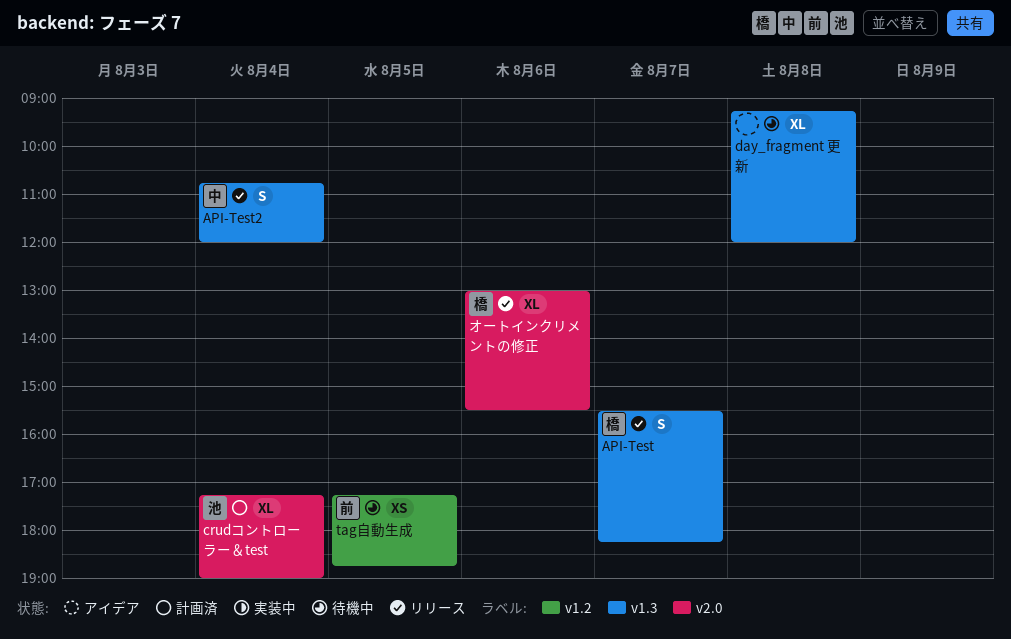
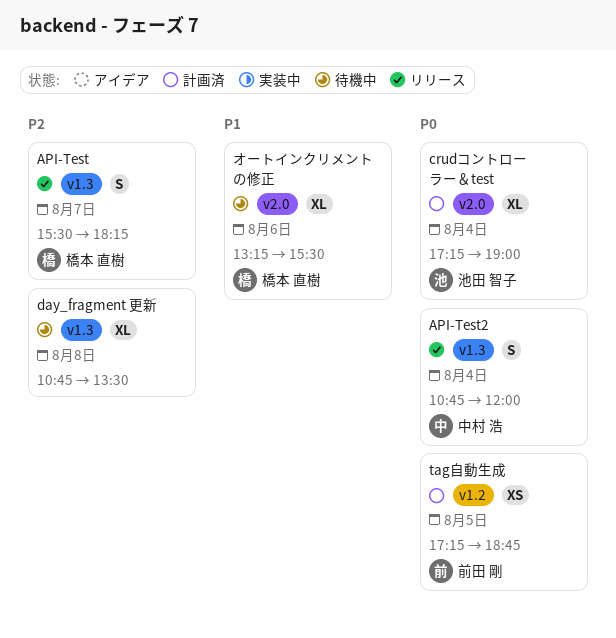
day_fragment 更新, begins: 09:15 -> 10:45
day_fragment 更新, ends: 12:00 -> 13:30
tag自動生成, status: 待機中 -> 計画済
オートインクリメントの修正, status: リリース -> 待機中
オートインクリメントの修正, begins: 13:00 -> 13:15

